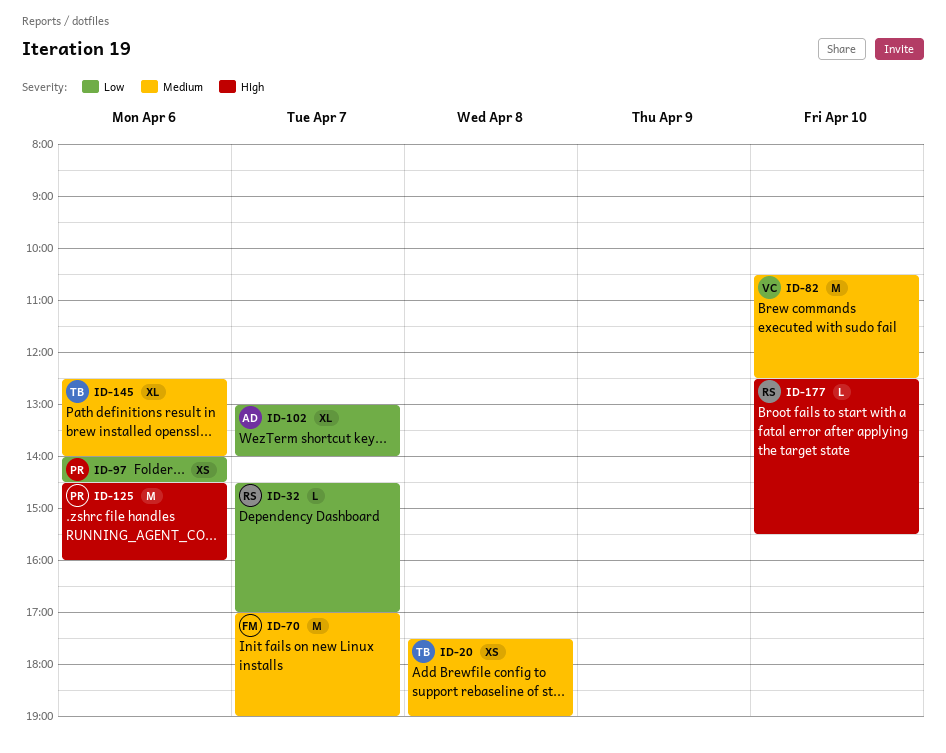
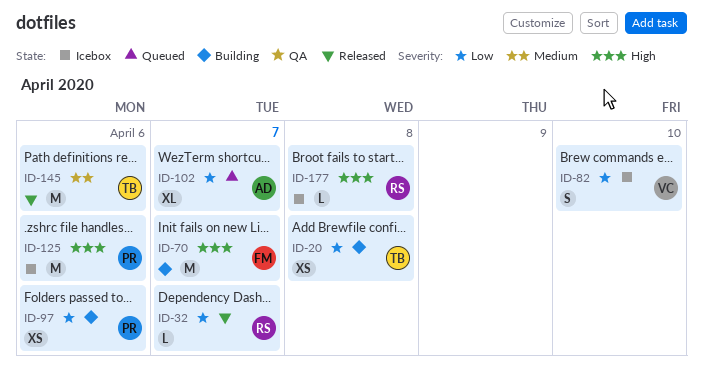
ID-20, priority: Medium -> Low
ID-70, priority: Medium -> High
ID-82, priority: Medium -> Low
ID-82, estimate: M -> S
ID-145, estimate: XL -> M
ID-177, day: Apr 10 -> Apr 8

